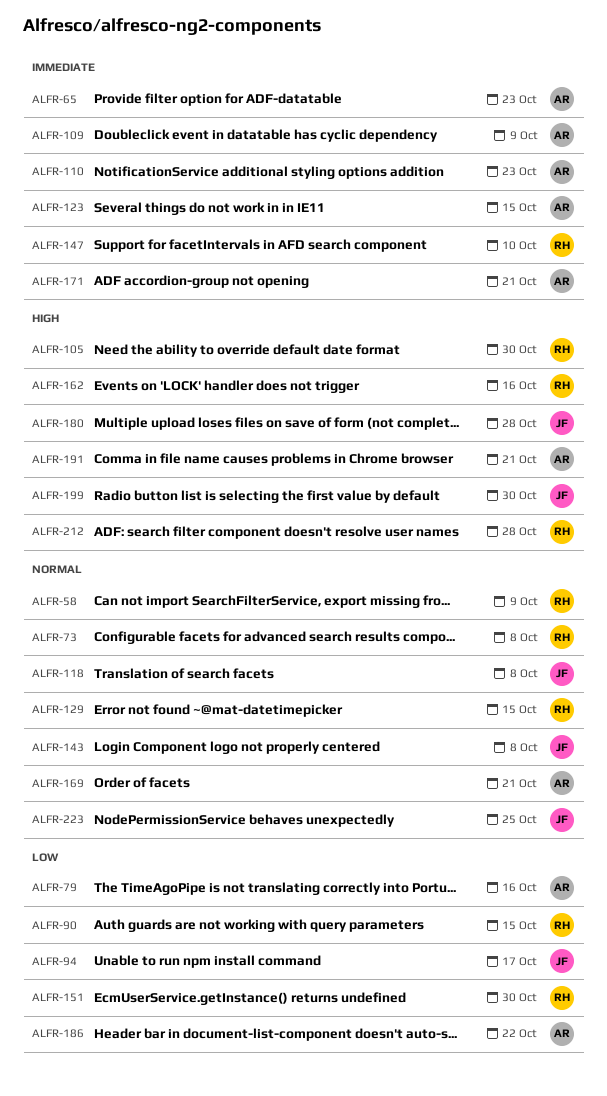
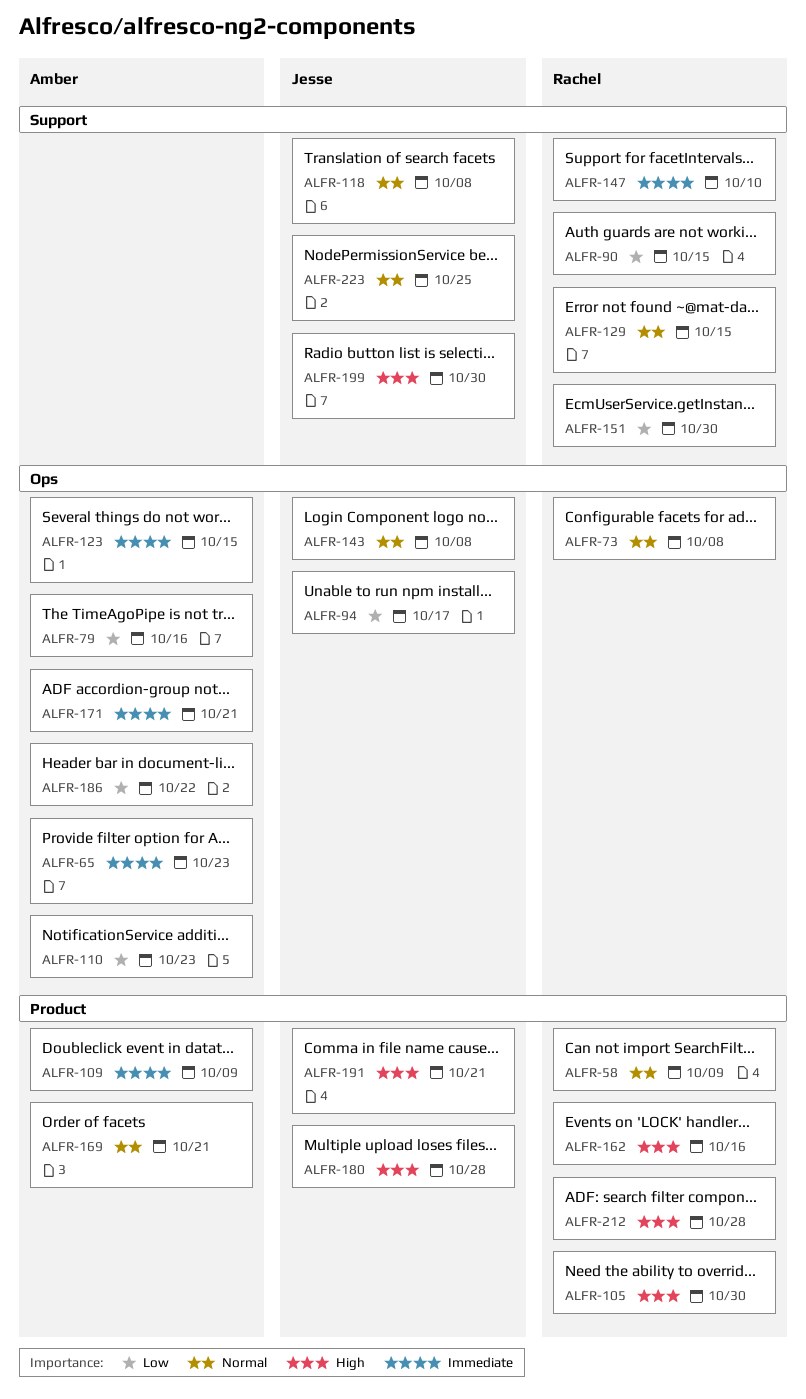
ALFR-110, priority: Immediate -> Low
ALFR-191, owner: Amber -> Jesse

